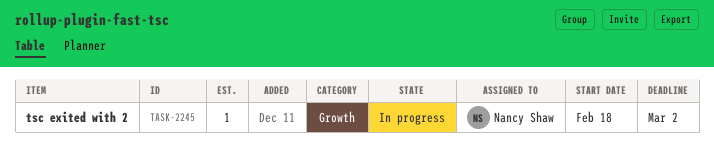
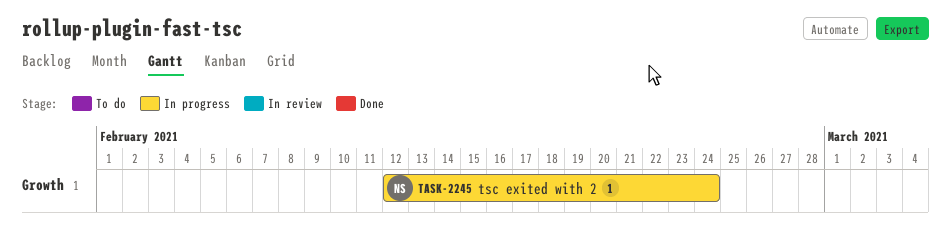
TASK-2245, start: Feb 18 -> Feb 12
TASK-2245, due: Mar 2 -> Feb 24

